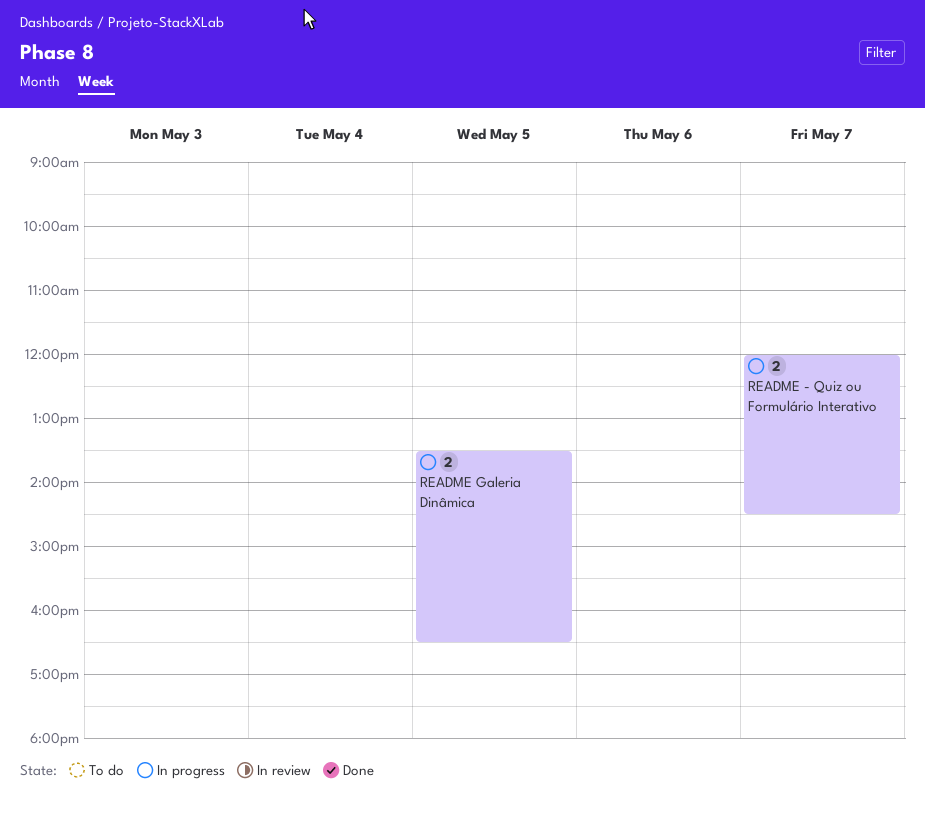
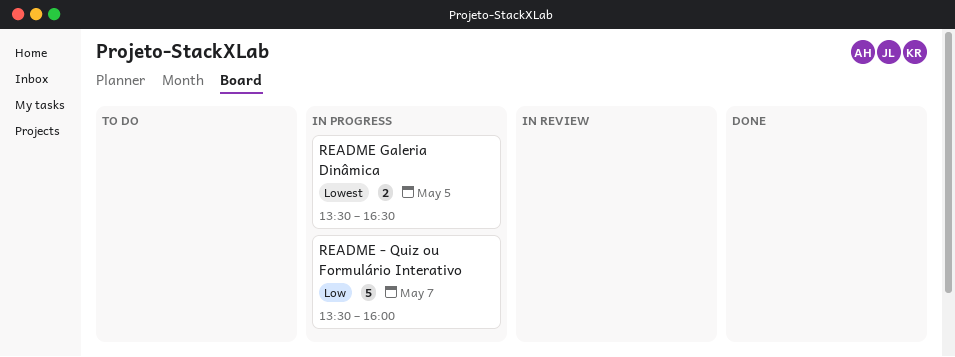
README - Quiz ou Formulário Interativo, estimate: 2 -> 5
README - Quiz ou Formulário Interativo, begins: 12:00 -> 13:30
README - Quiz ou Formulário Interativo, ends: 14:30 -> 16:00

